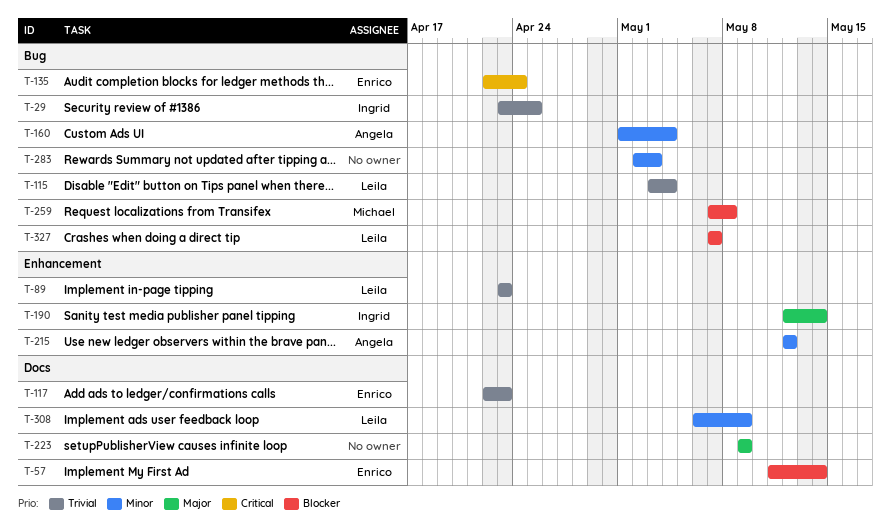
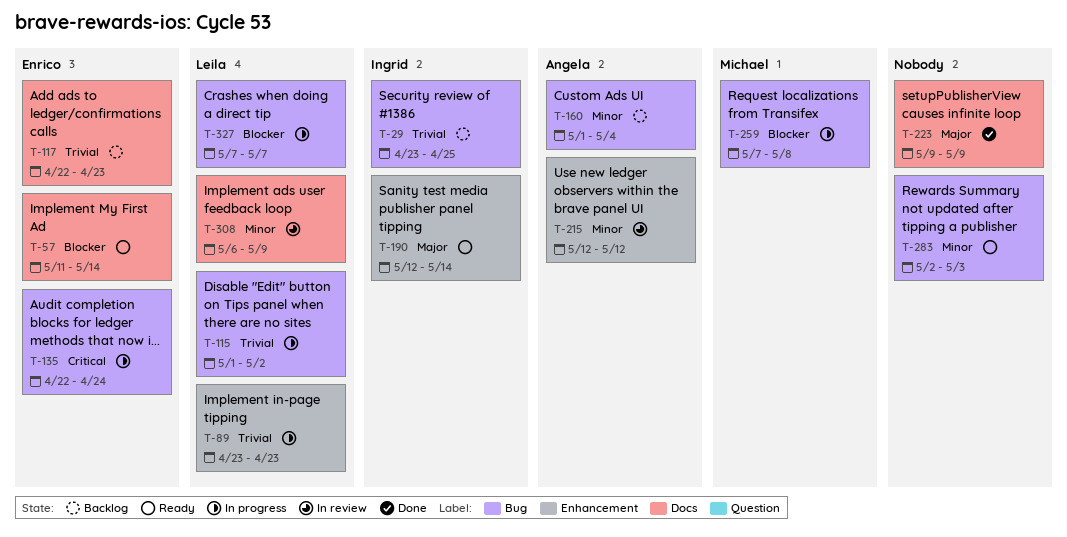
T-115, start: May 3 -> May 1
T-115, due: May 4 -> May 2

